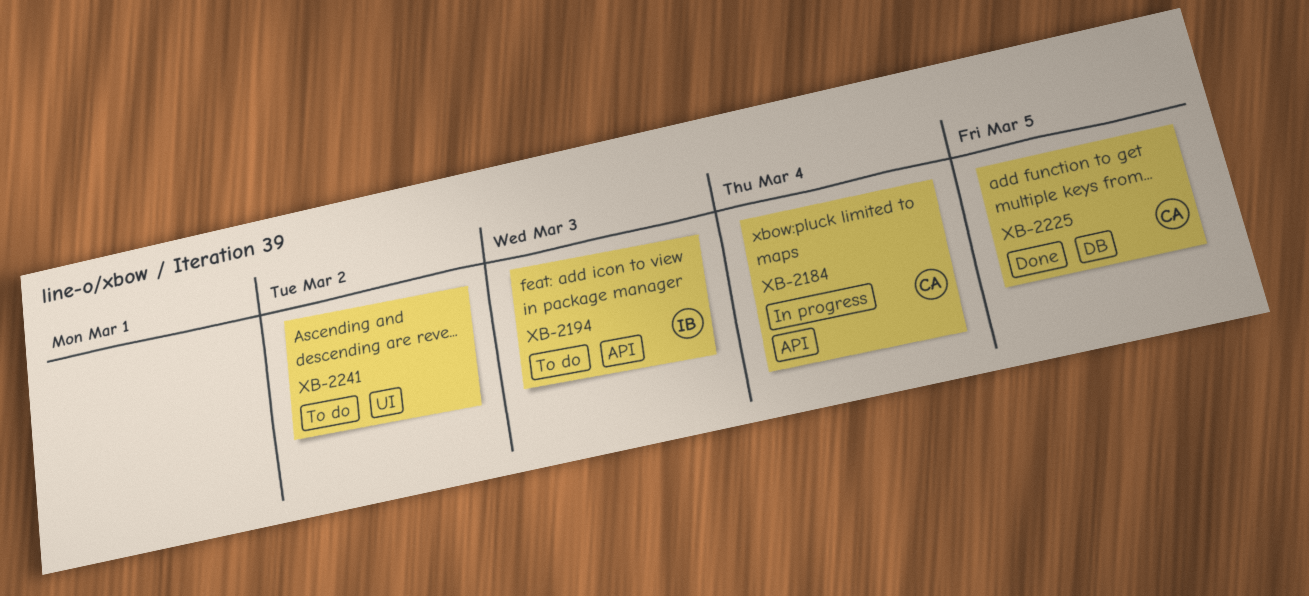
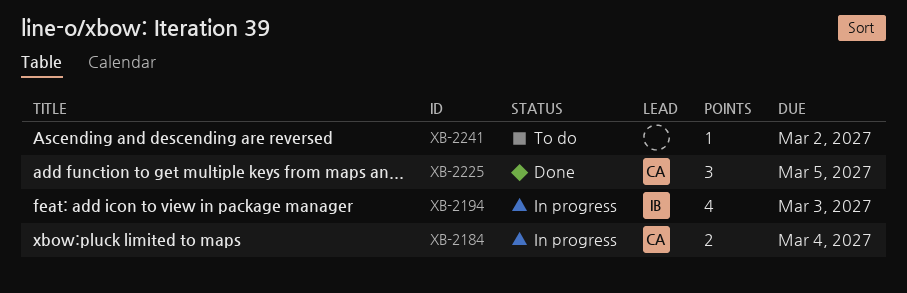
XB-2194, status: To do -> In progress

